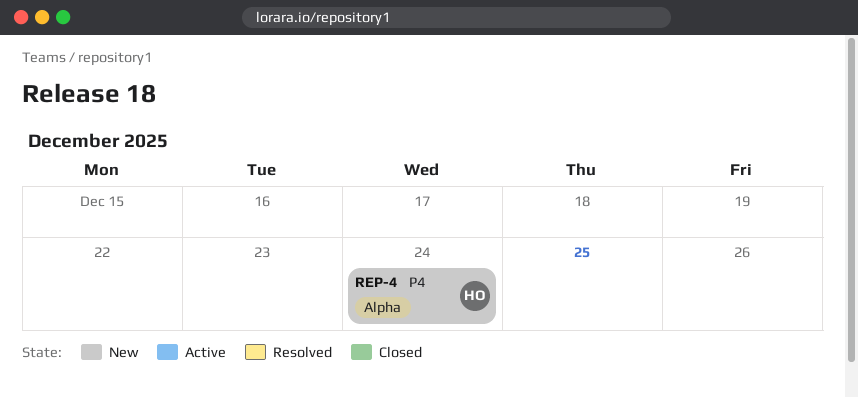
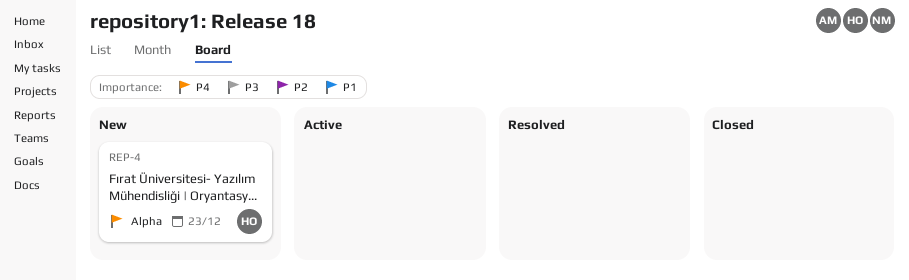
REP-4, due: Dec 24 -> Dec 23

